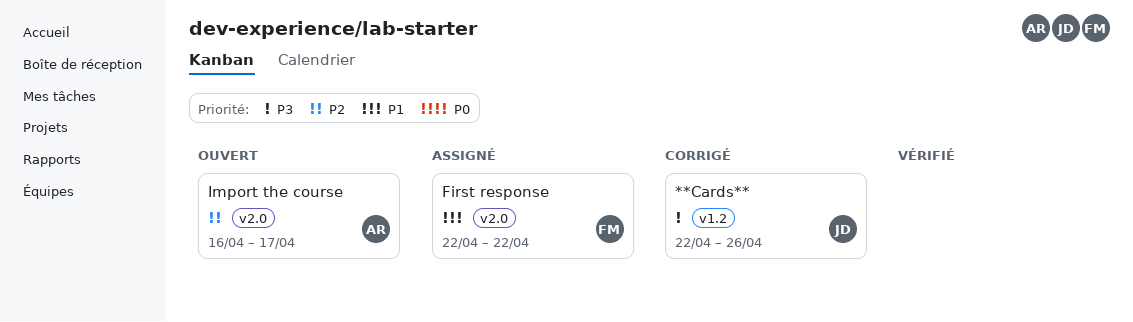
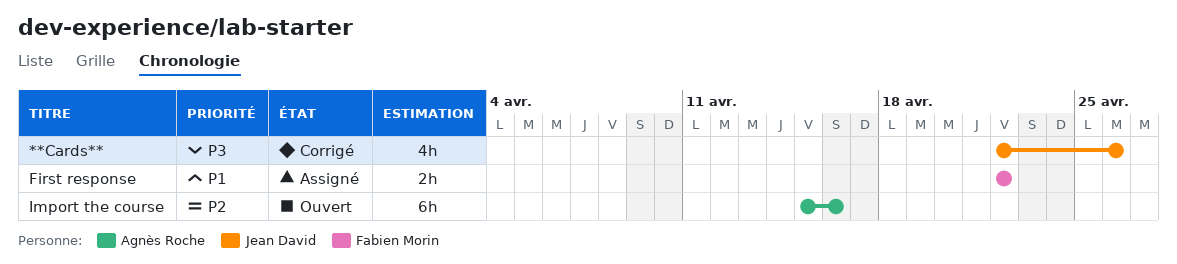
Import the course, start: Apr 16 -> Apr 15
Import the course, due: Apr 17 -> Apr 16

